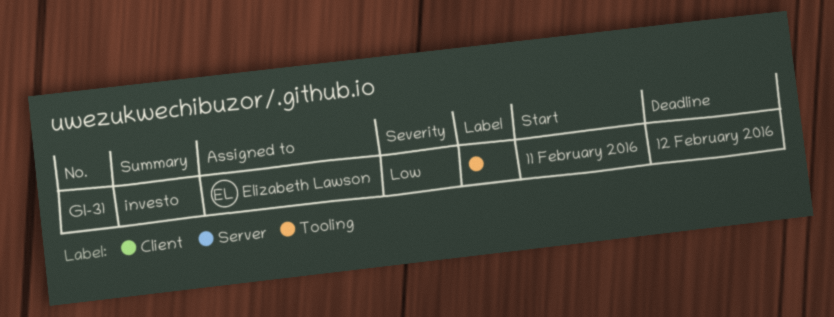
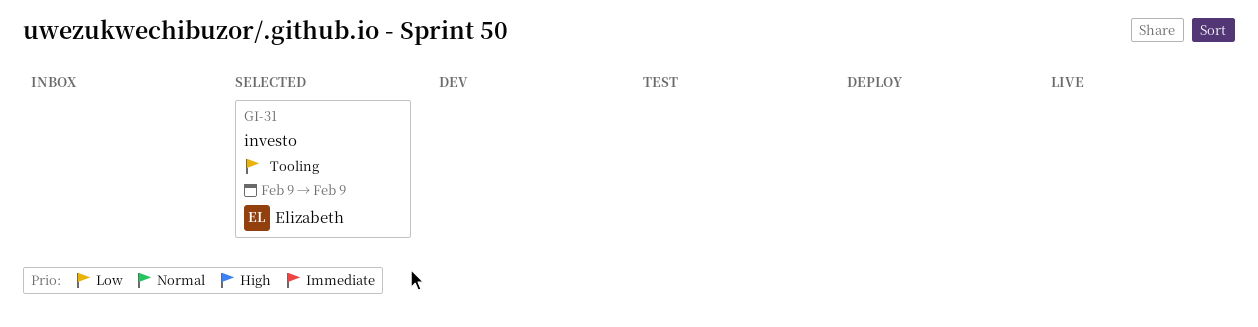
GI-31, start: Feb 11 -> Feb 9
GI-31, due: Feb 12 -> Feb 9

